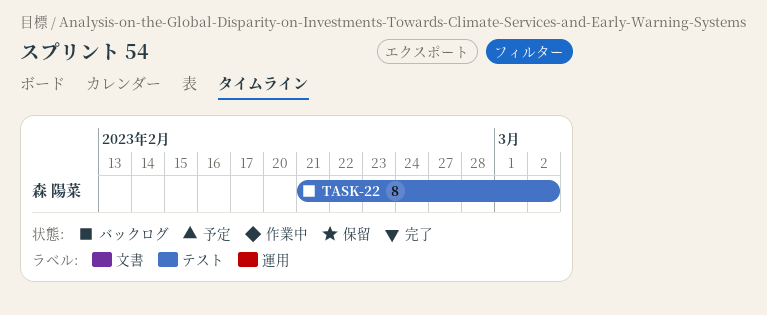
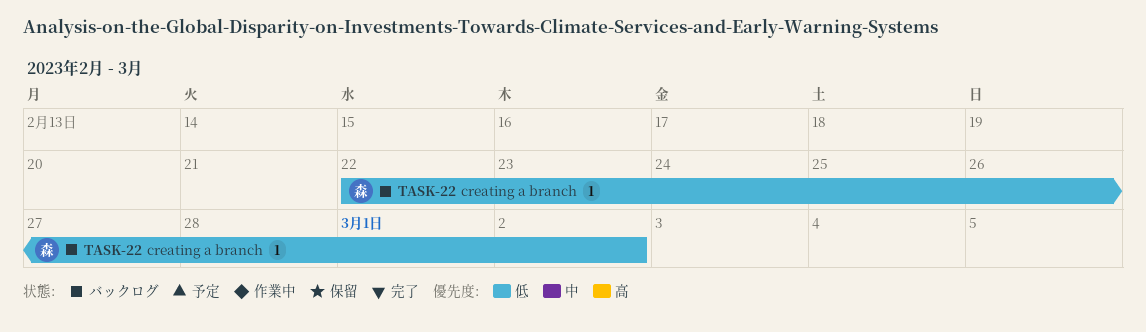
TASK-22, estimate: 8 -> 1
TASK-22, start: Feb 21 -> Feb 22

